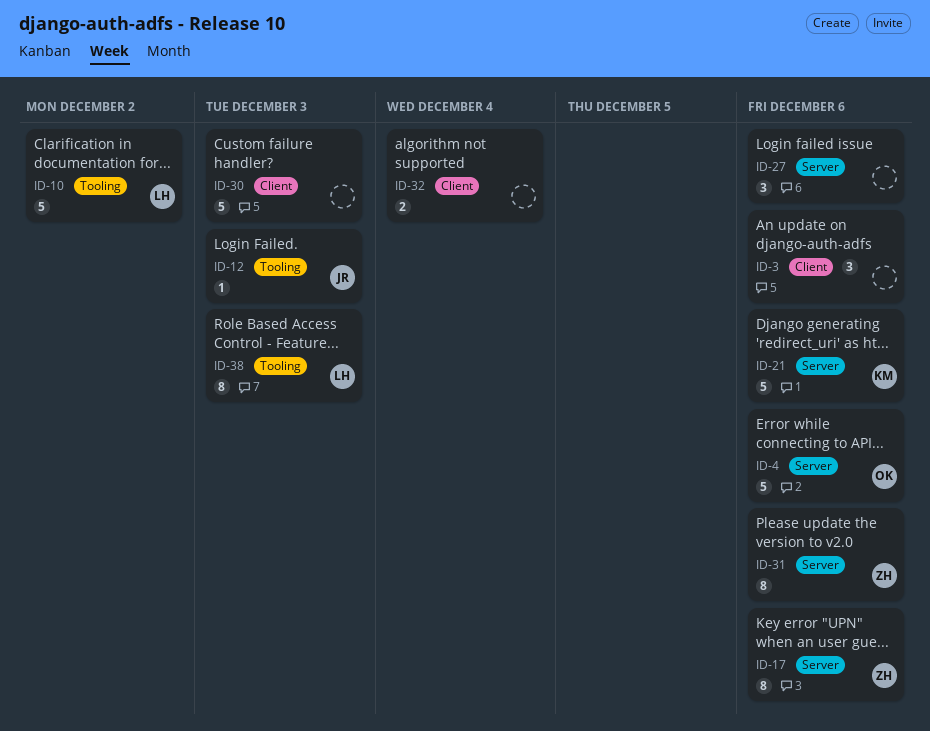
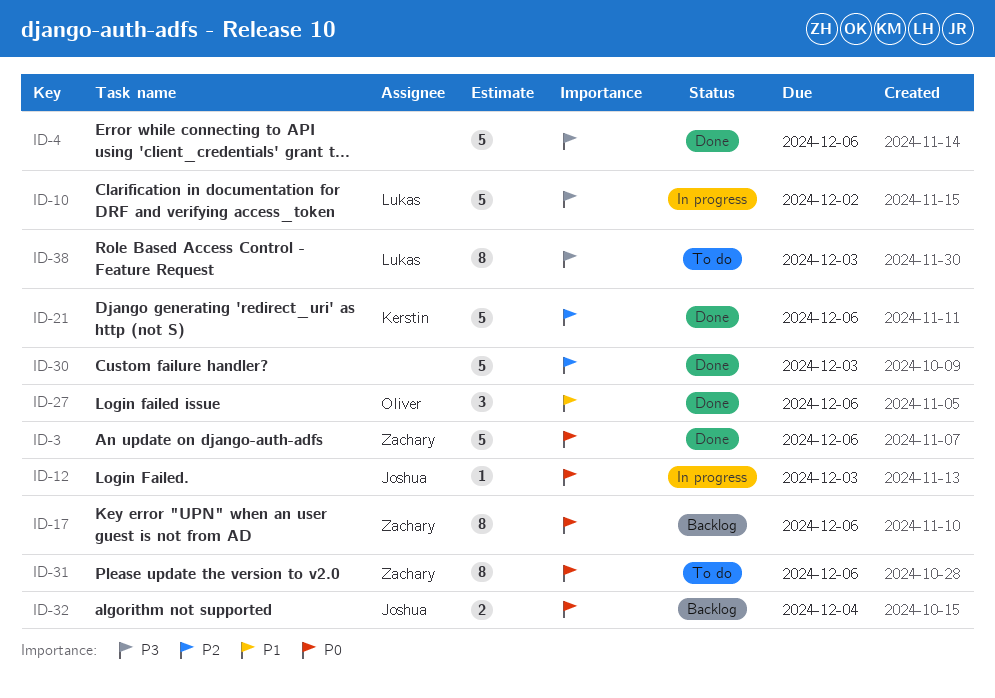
ID-3, owner: none -> Zachary
ID-3, estimate: 3 -> 5
ID-4, owner: Oliver -> none
ID-27, owner: none -> Oliver
ID-32, owner: none -> Joshua

